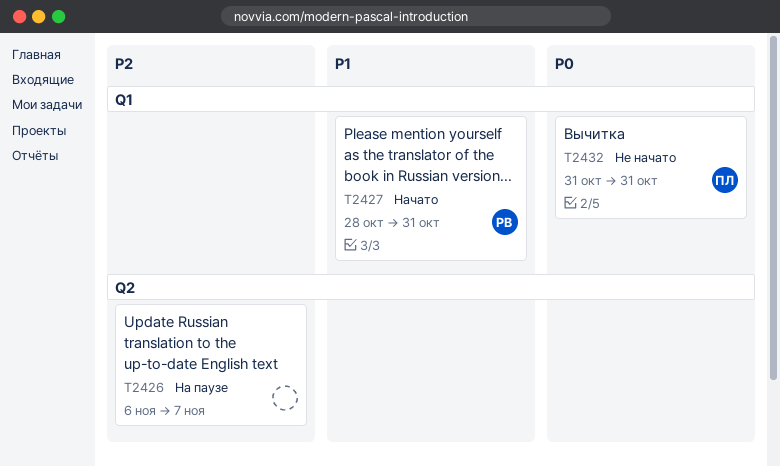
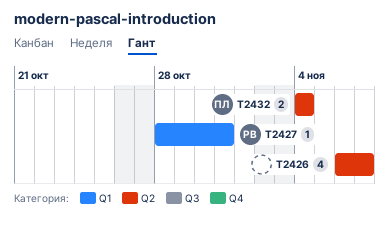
T2432, label: Q1 -> Q2
T2432, start: Oct 31 -> Nov 4
T2432, due: Oct 31 -> Nov 4

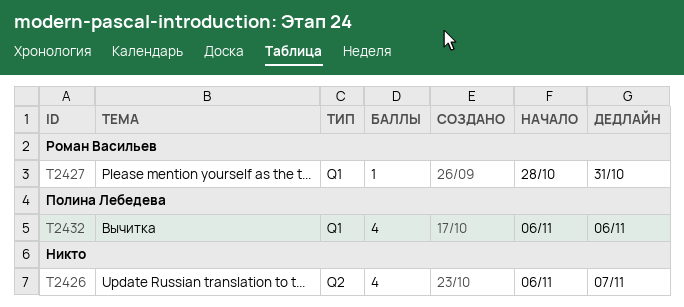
T2432, label: Q2 -> Q1
T2432, estimate: 2 -> 4
T2432, start: Nov 4 -> Nov 6
T2432, due: Nov 4 -> Nov 6

